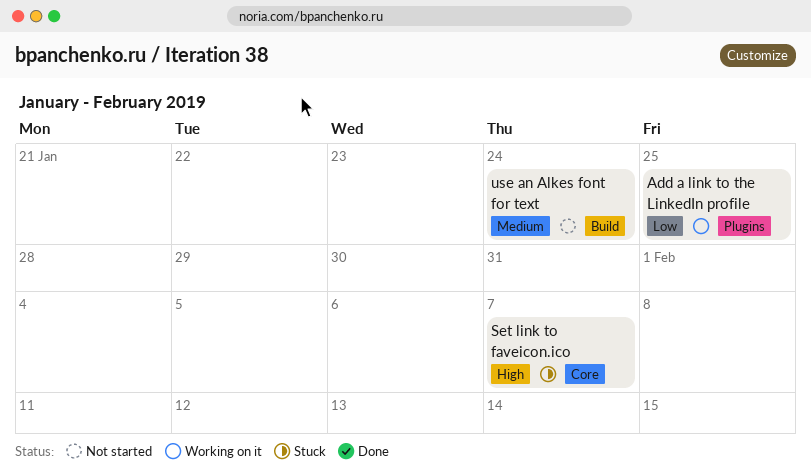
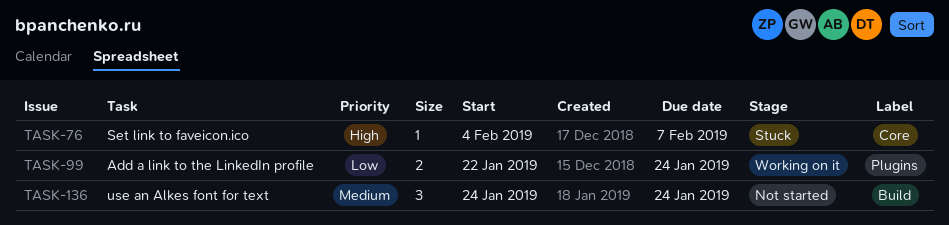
Add a link to the LinkedIn profile, due: Jan 25 -> Jan 24

